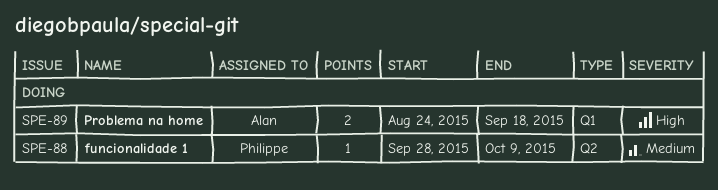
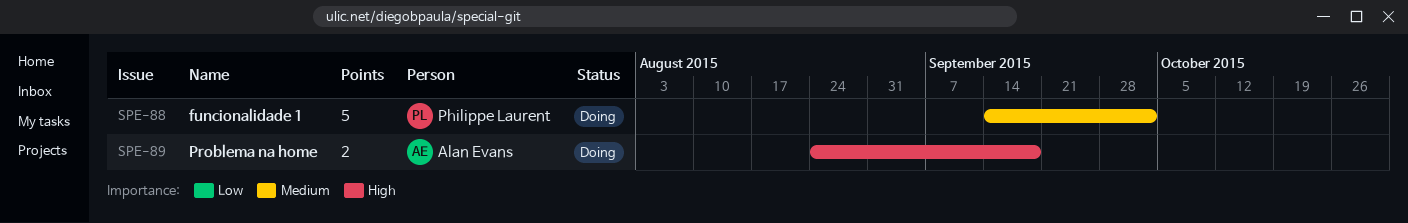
SPE-88, estimate: 1 -> 5
SPE-88, start: Sep 28 -> Sep 14
SPE-88, due: Oct 9 -> Oct 2

